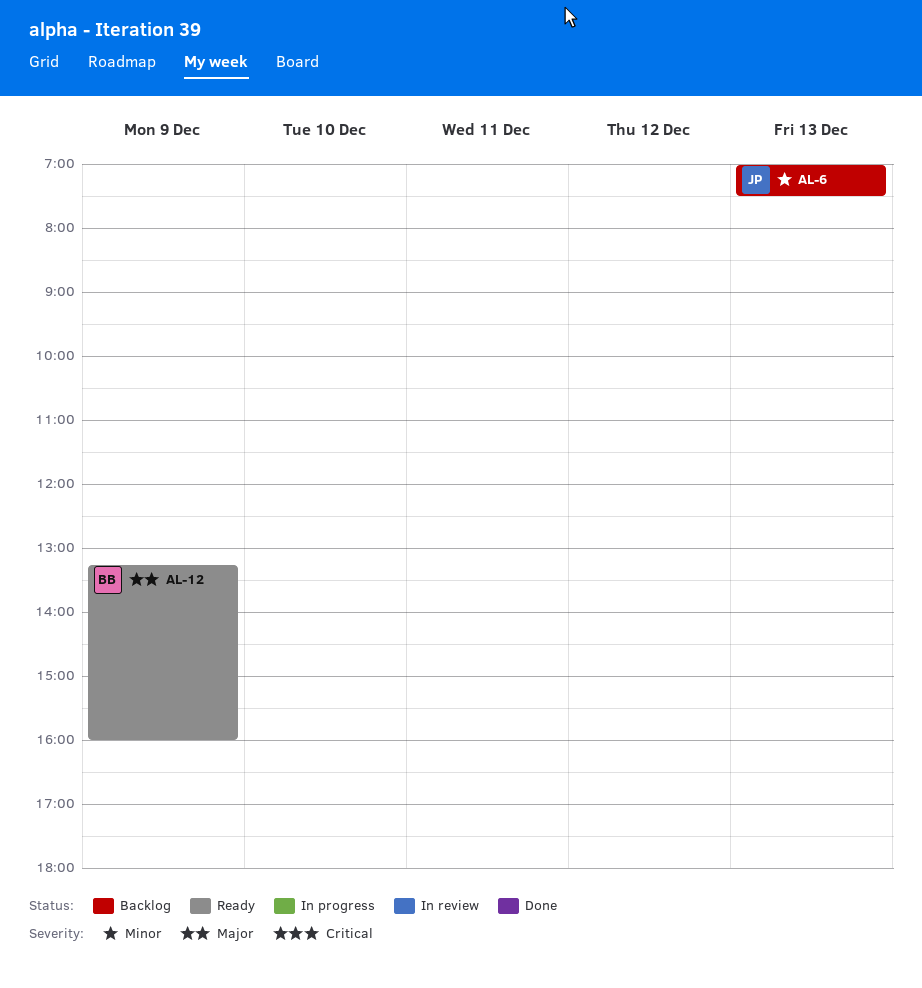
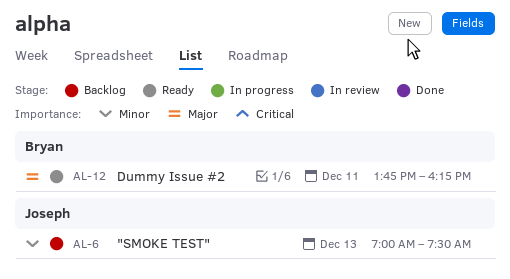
AL-12, day: Dec 9 -> Dec 11
AL-12, begins: 13:15 -> 13:45
AL-12, ends: 16:00 -> 16:15

